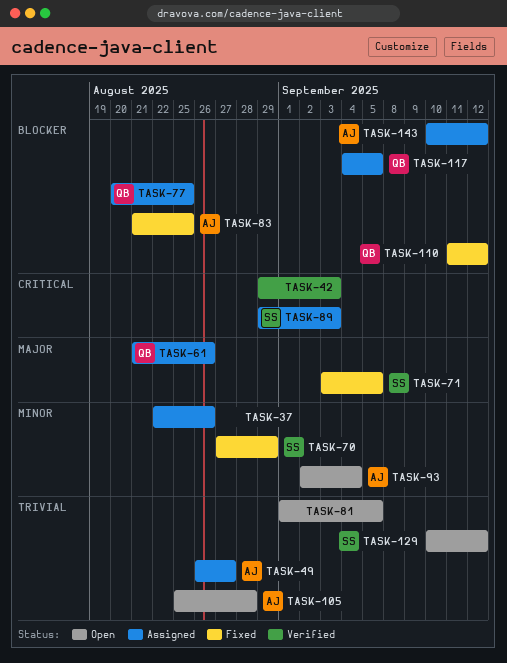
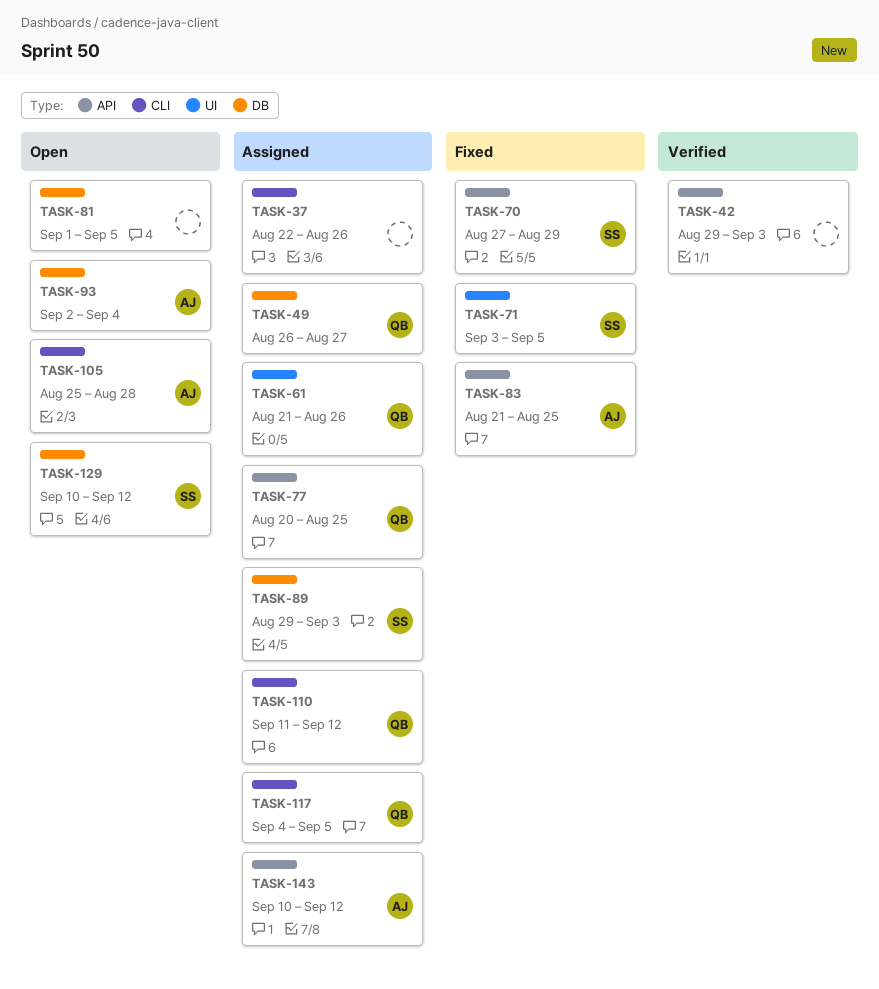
TASK-49, owner: AJ -> QB
TASK-110, status: Fixed -> Assigned

